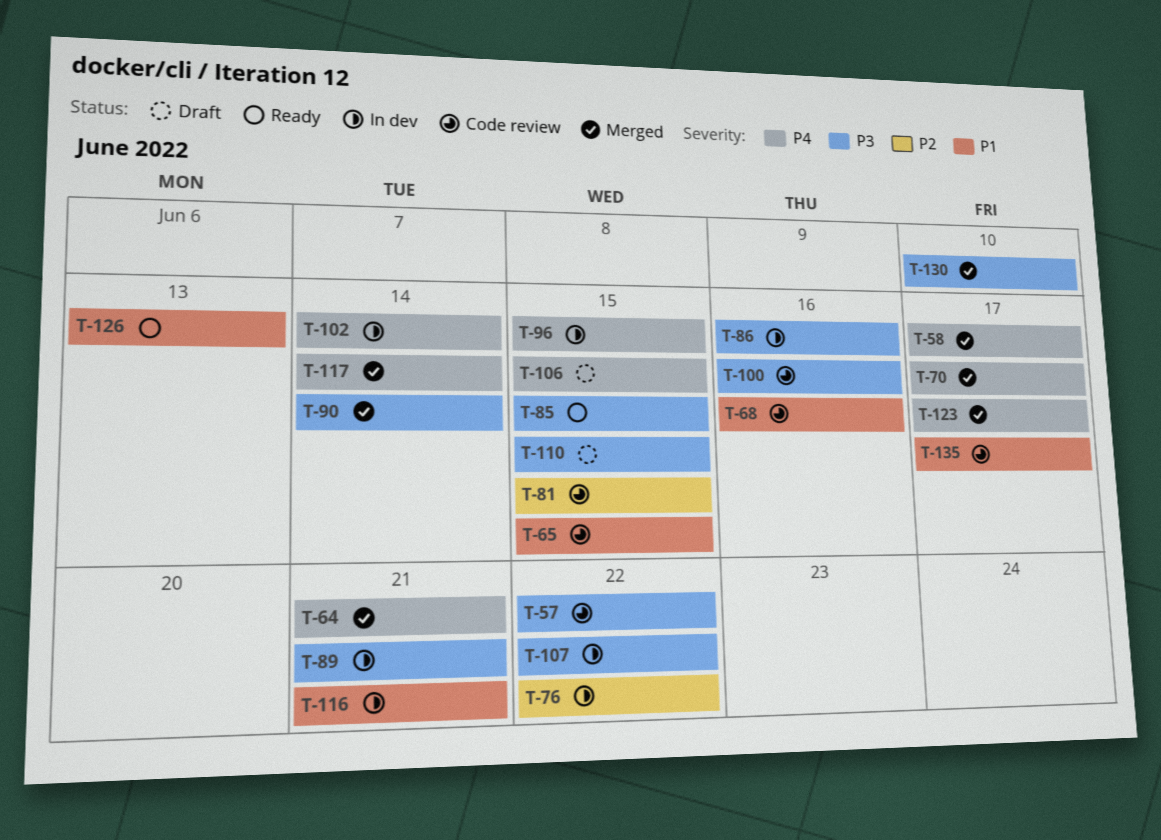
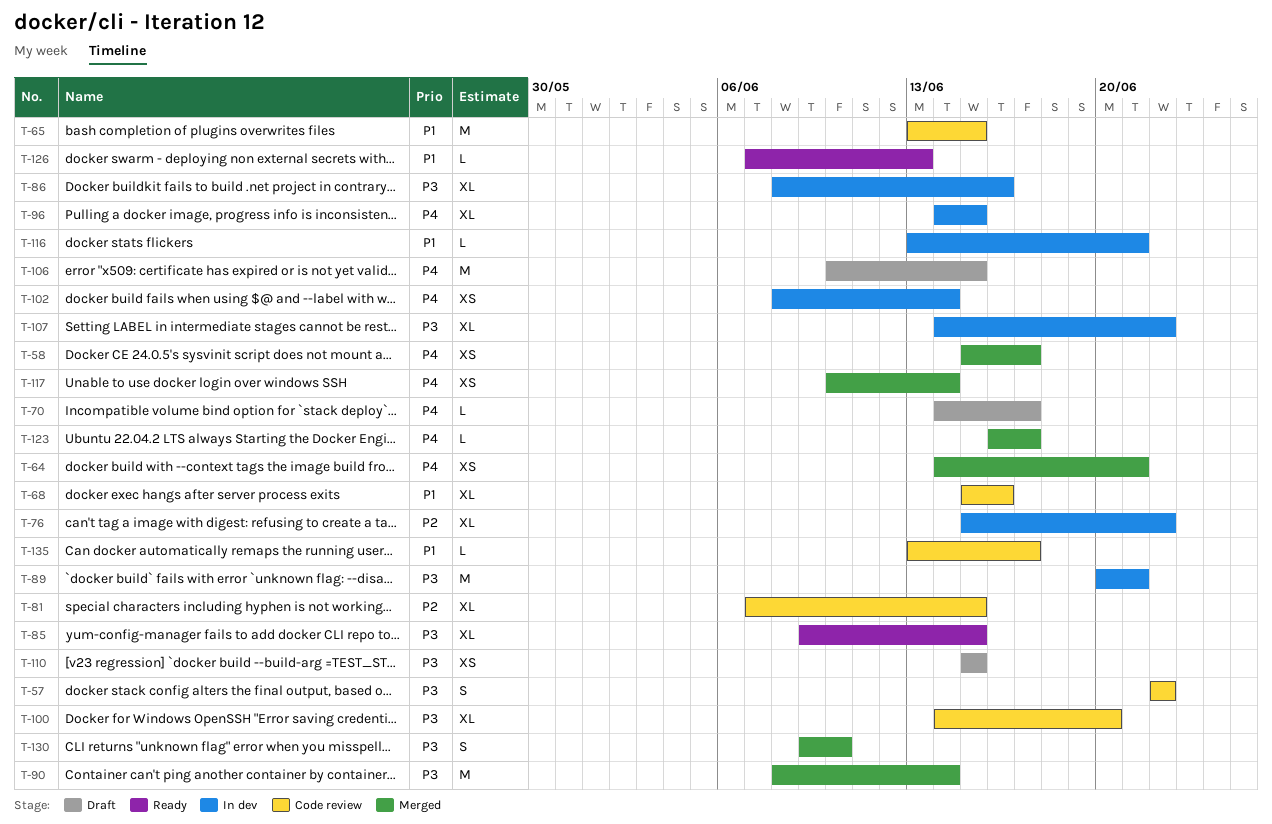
T-70, status: Merged -> Draft
T-100, due: Jun 16 -> Jun 20

